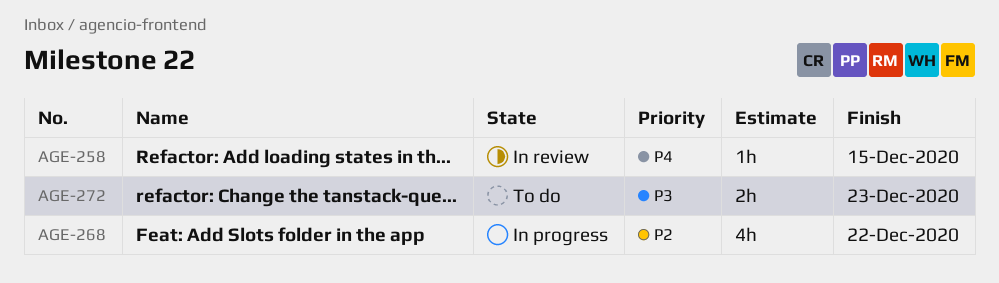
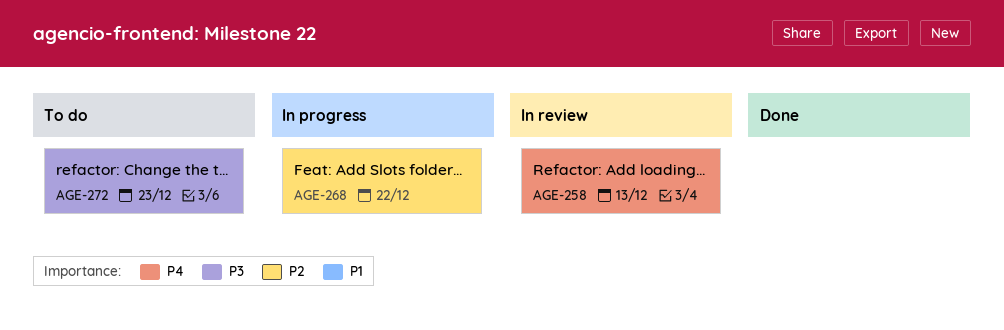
AGE-258, due: Dec 15 -> Dec 13

